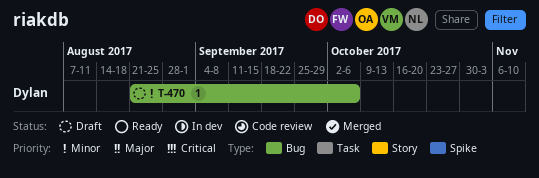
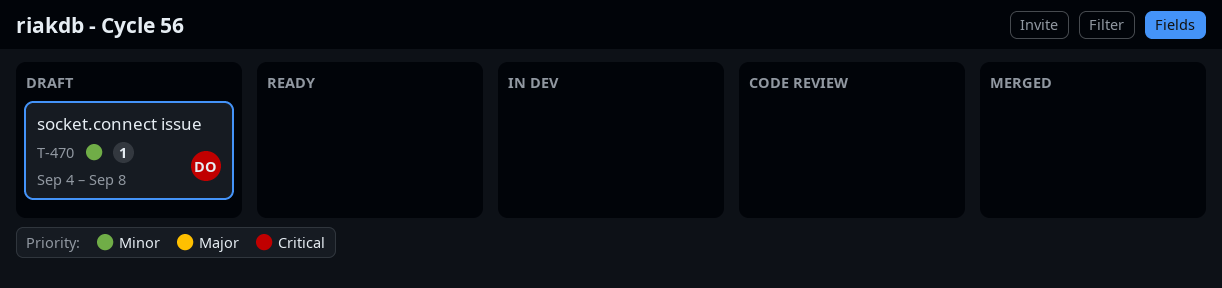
T-470, start: Aug 21 -> Sep 4
T-470, due: Oct 6 -> Sep 8

